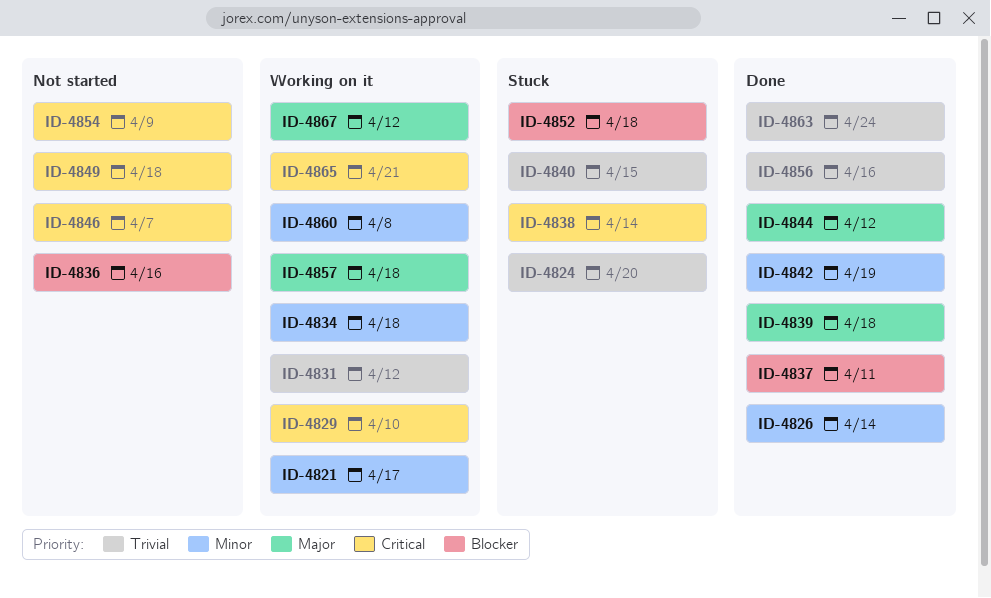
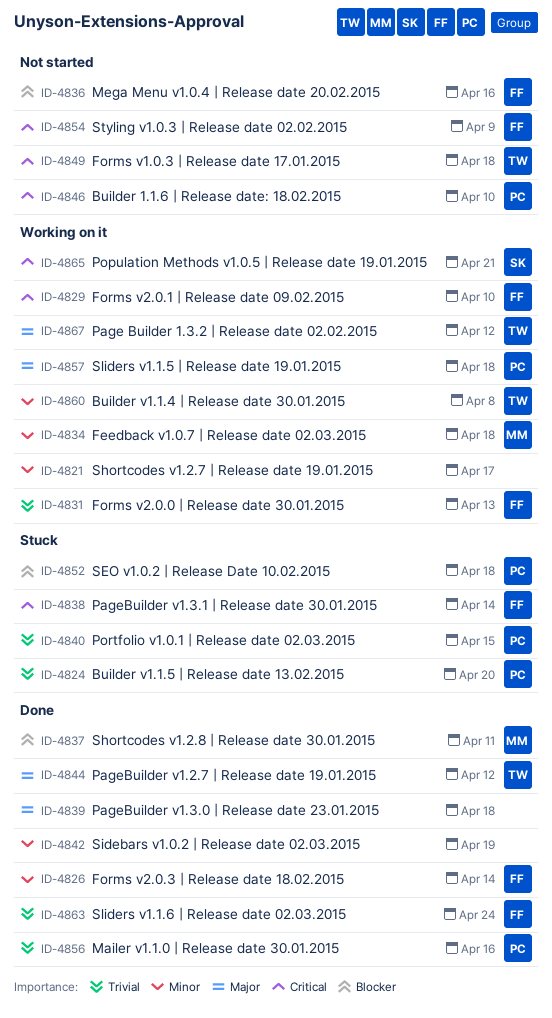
ID-4831, due: Apr 12 -> Apr 13
ID-4846, due: Apr 7 -> Apr 10

